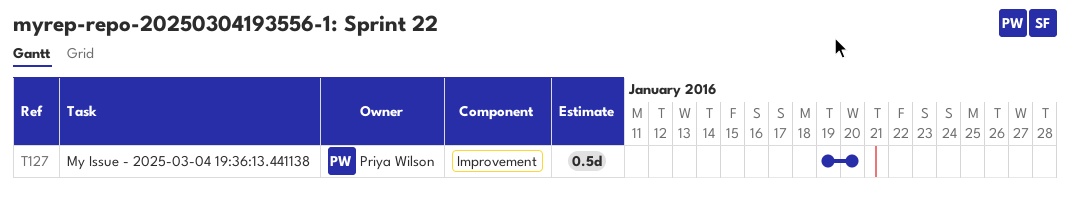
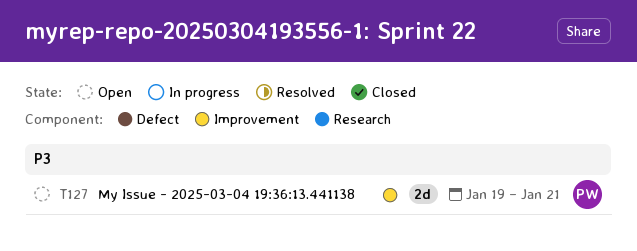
T127, estimate: 0.5d -> 2d
T127, due: Jan 20 -> Jan 21

